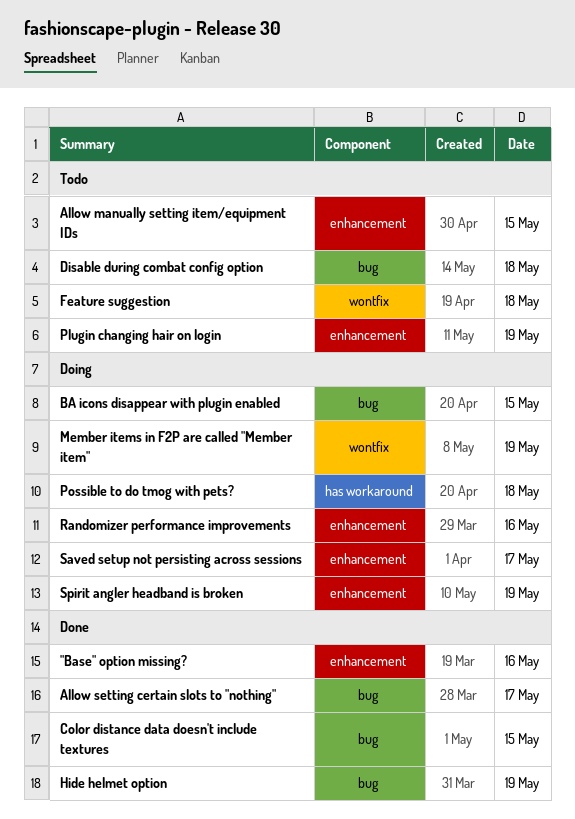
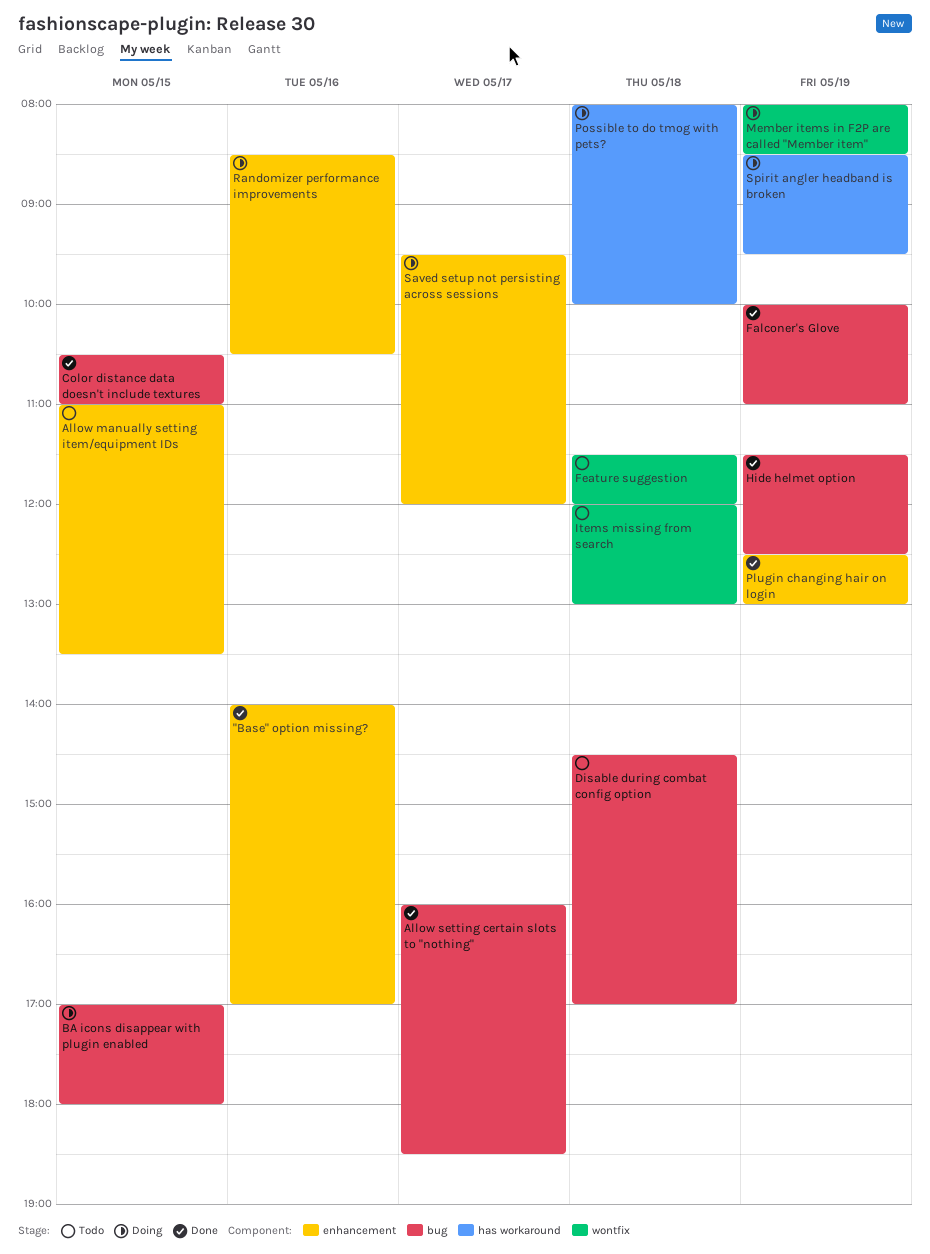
Falconer's Glove: none -> present
Items missing from search: none -> present
Plugin changing hair on login, status: Todo -> Done
Spirit angler headband is broken, label: enhancement -> has workaround

